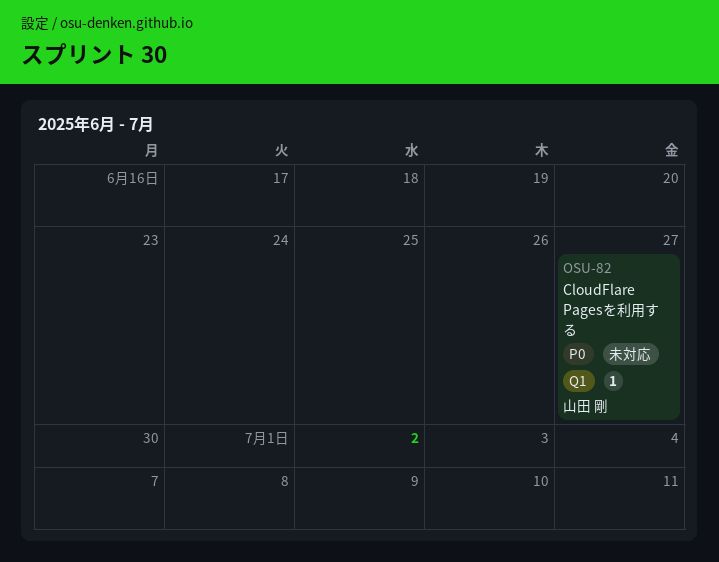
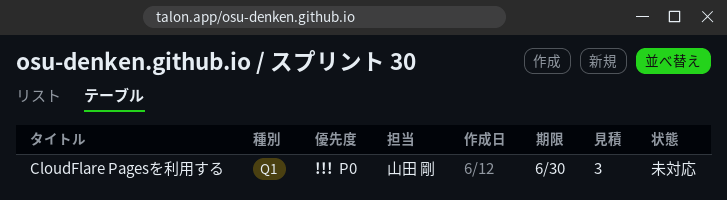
CloudFlare Pagesを利用する, estimate: 1 -> 3
CloudFlare Pagesを利用する, due: Jun 27 -> Jun 30

